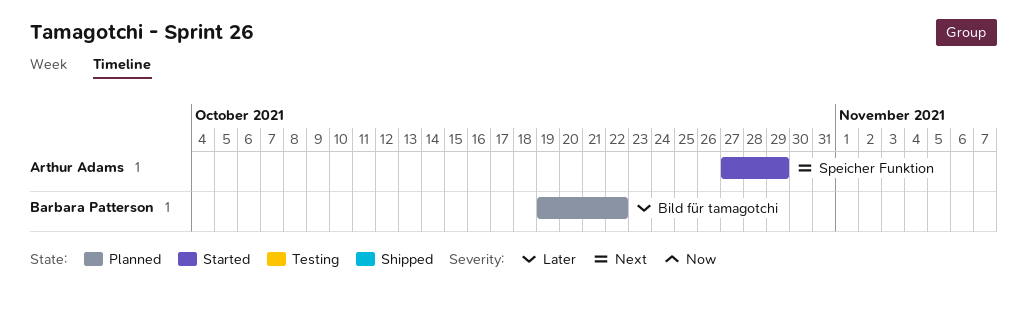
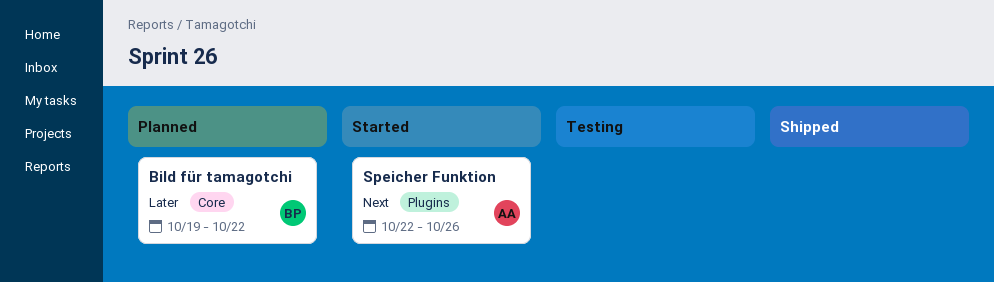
Speicher Funktion, start: Oct 27 -> Oct 22
Speicher Funktion, due: Oct 29 -> Oct 26

